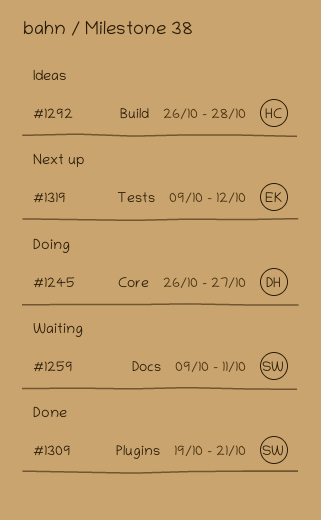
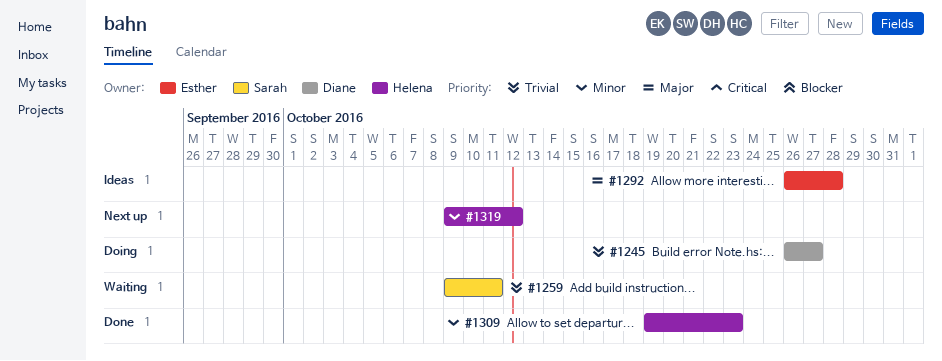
#1292, owner: Helena -> Esther
#1309, owner: Sarah -> Helena
#1309, due: Oct 21 -> Oct 23
#1319, owner: Esther -> Helena

